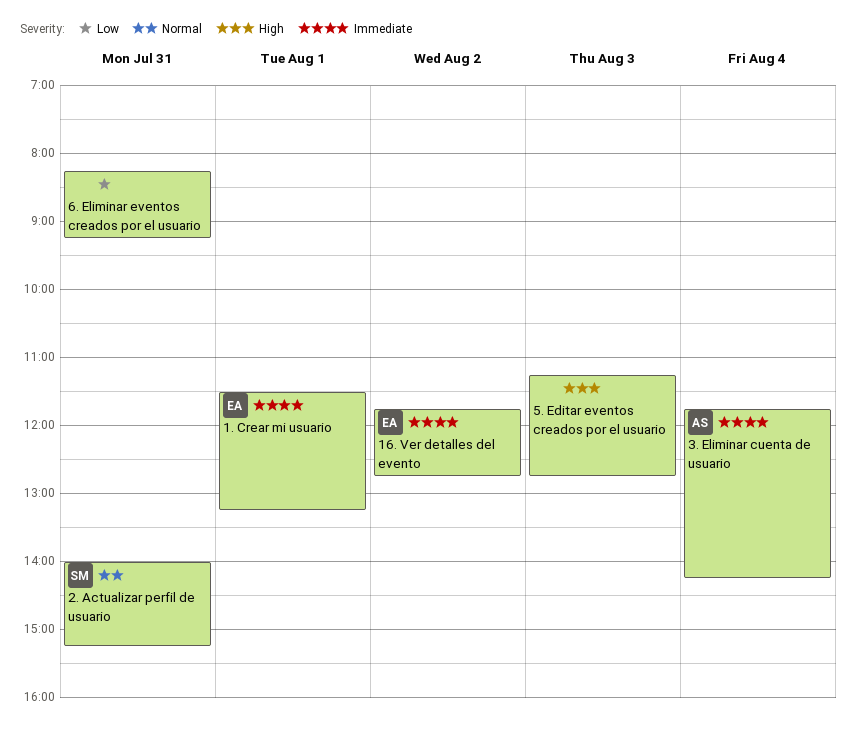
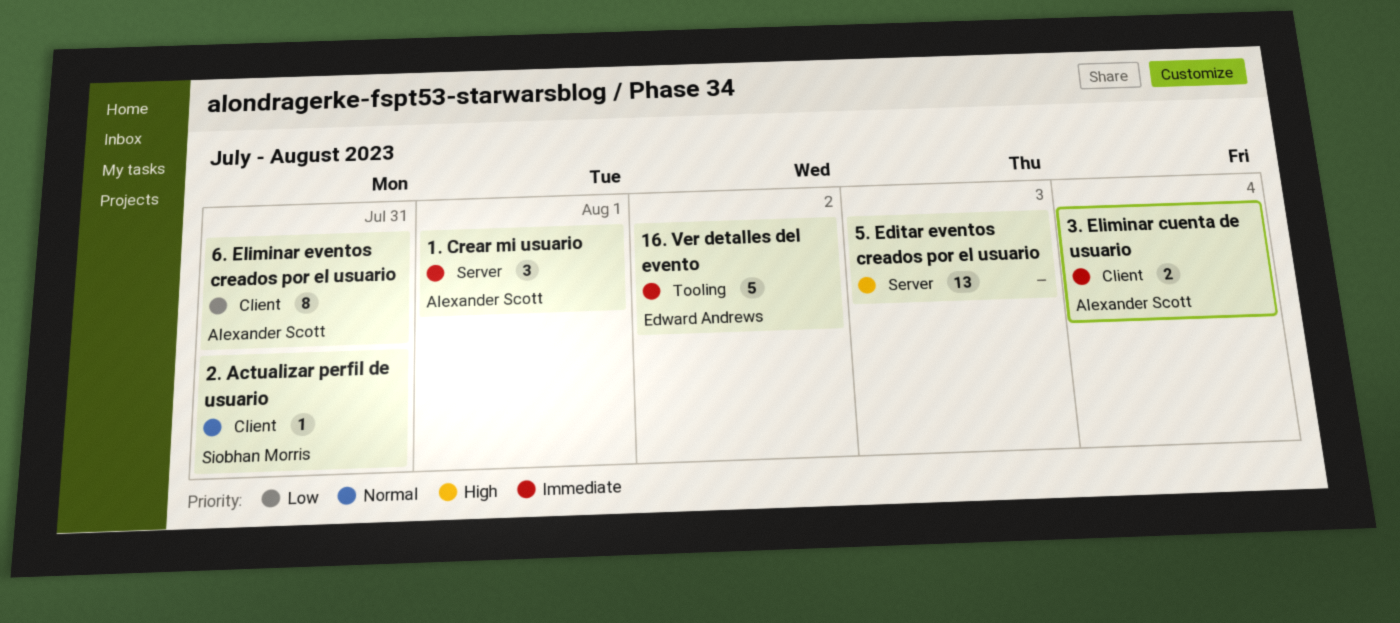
1. Crear mi usuario, owner: Edward Andrews -> Alexander Scott
6. Eliminar eventos creados por el usuario, owner: none -> Alexander Scott

